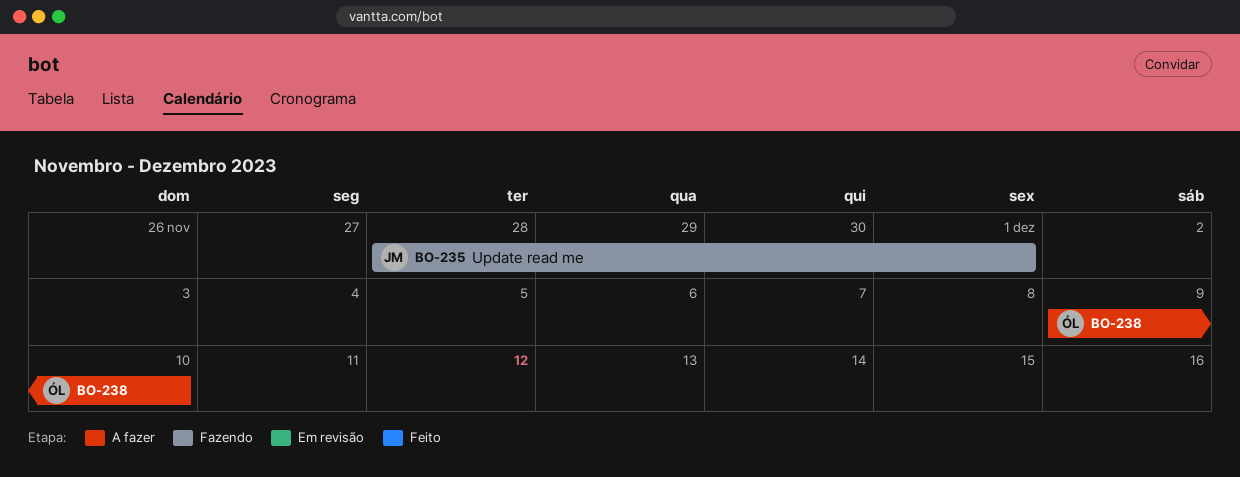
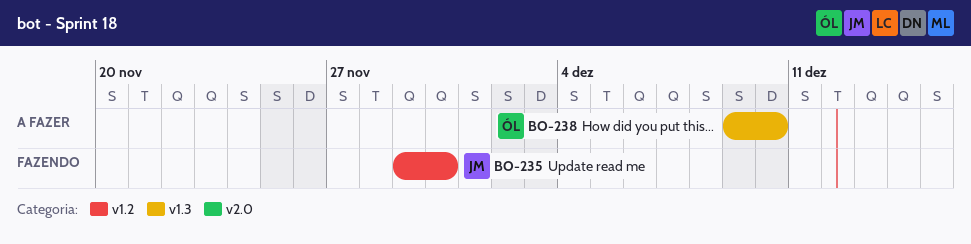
BO-235, start: Nov 28 -> Nov 29
BO-235, due: Dec 1 -> Nov 30

